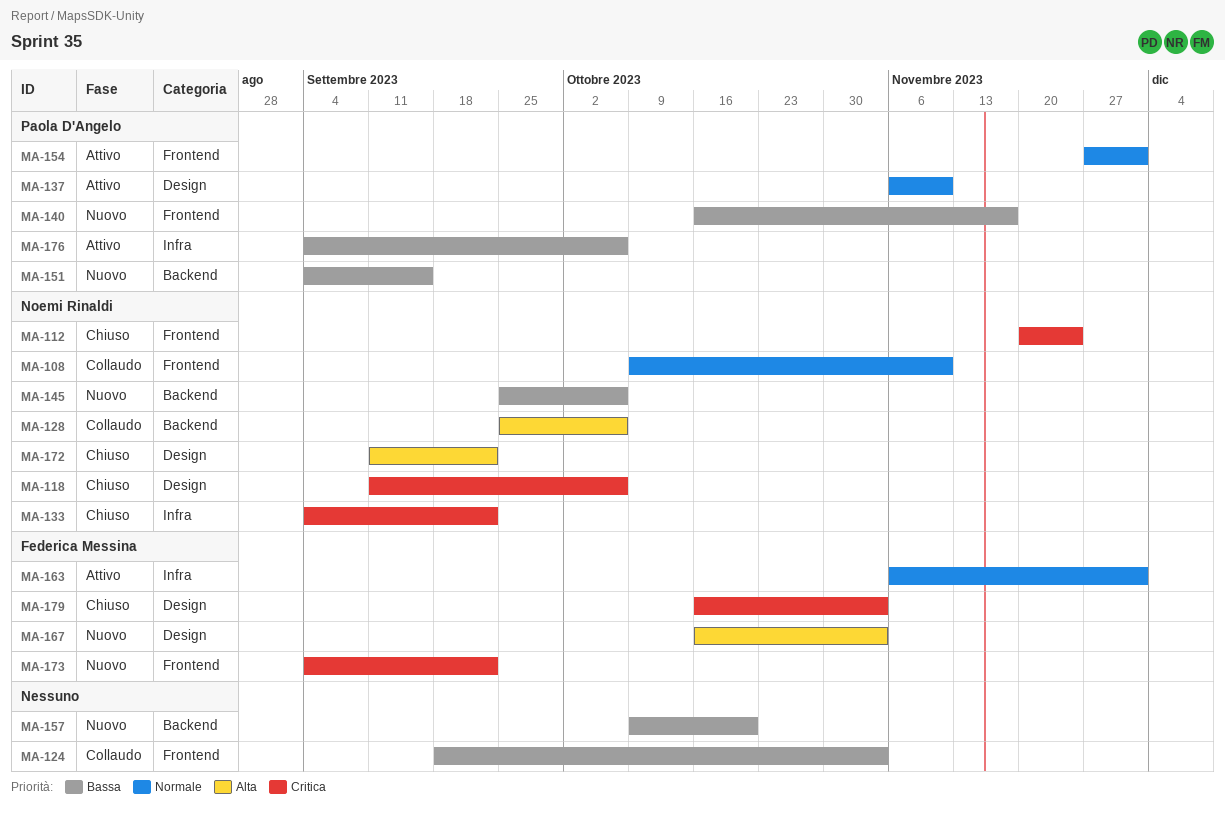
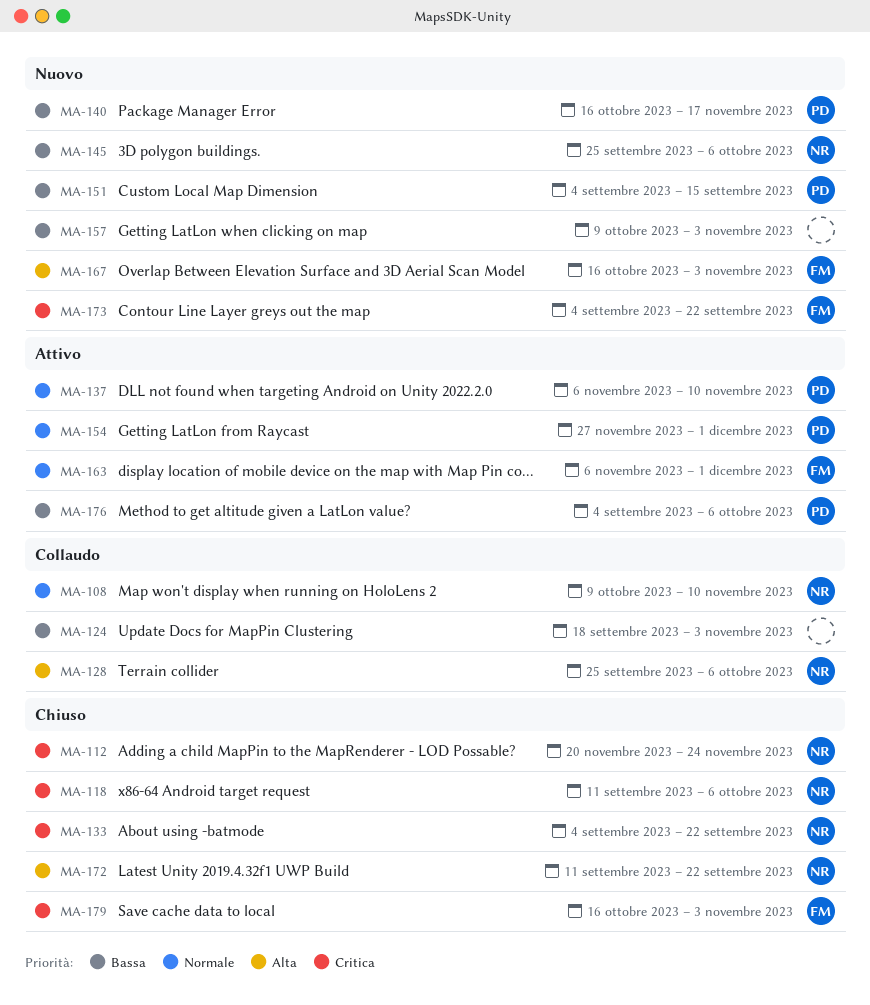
MA-157, due: Oct 20 -> Nov 3

